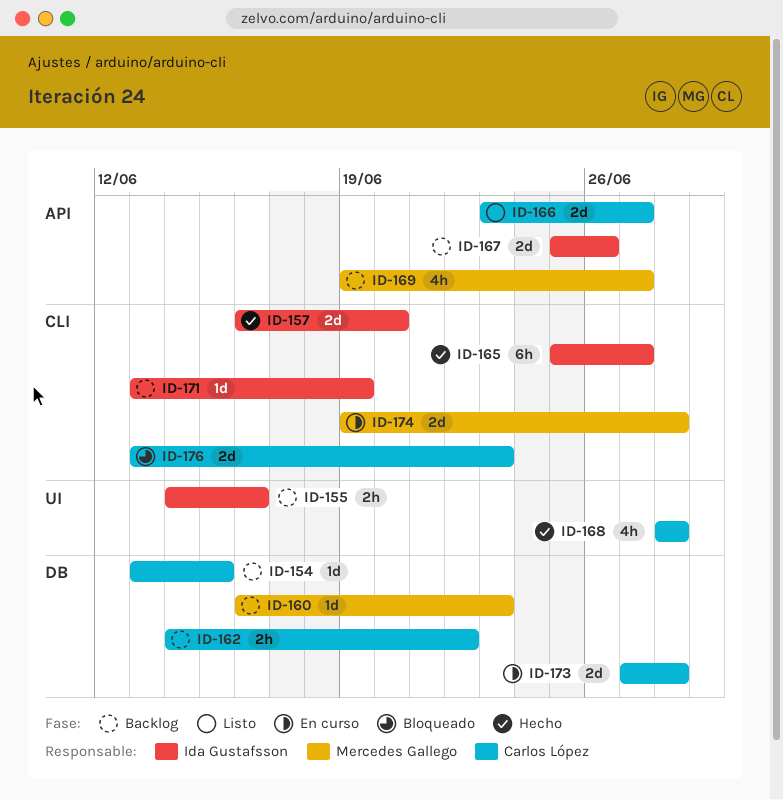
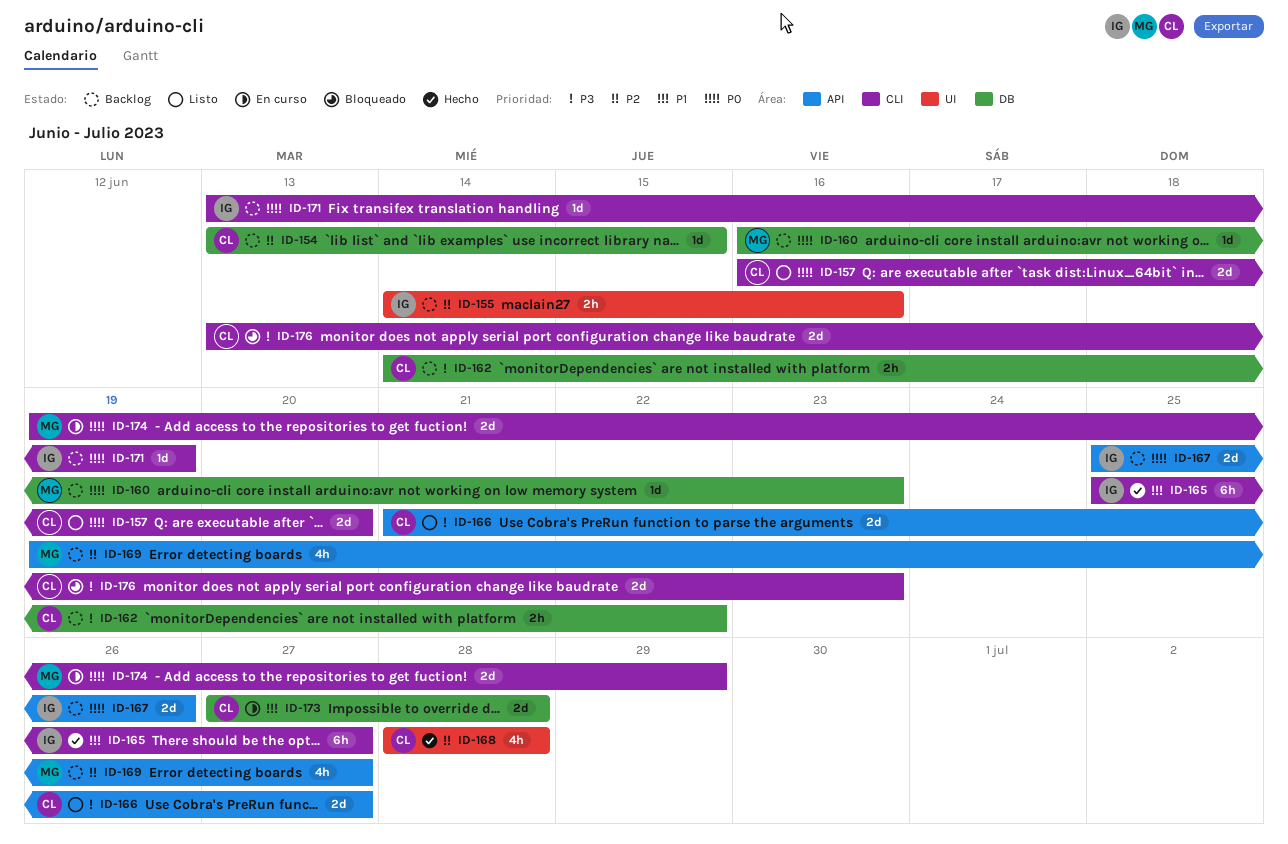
ID-157, status: Hecho -> Listo
ID-157, owner: Ida Gustafsson -> Carlos López
ID-166, start: Jun 23 -> Jun 21
ID-174, due: Jun 28 -> Jun 29

